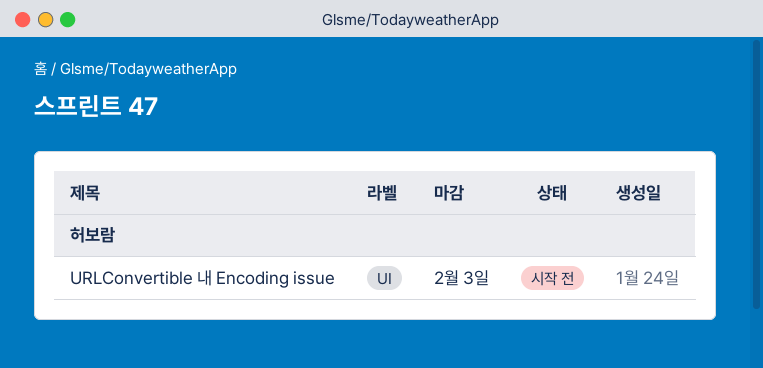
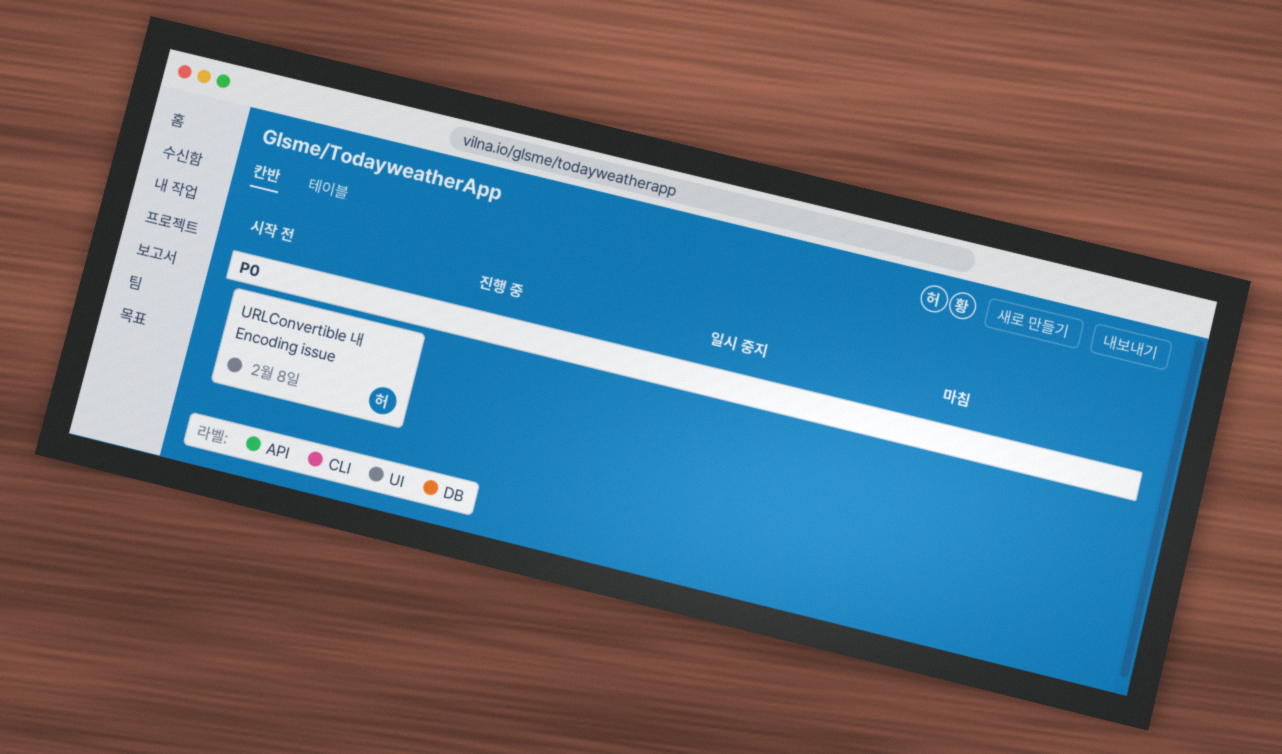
URLConvertible 내 Encoding issue, due: Feb 3 -> Feb 8

